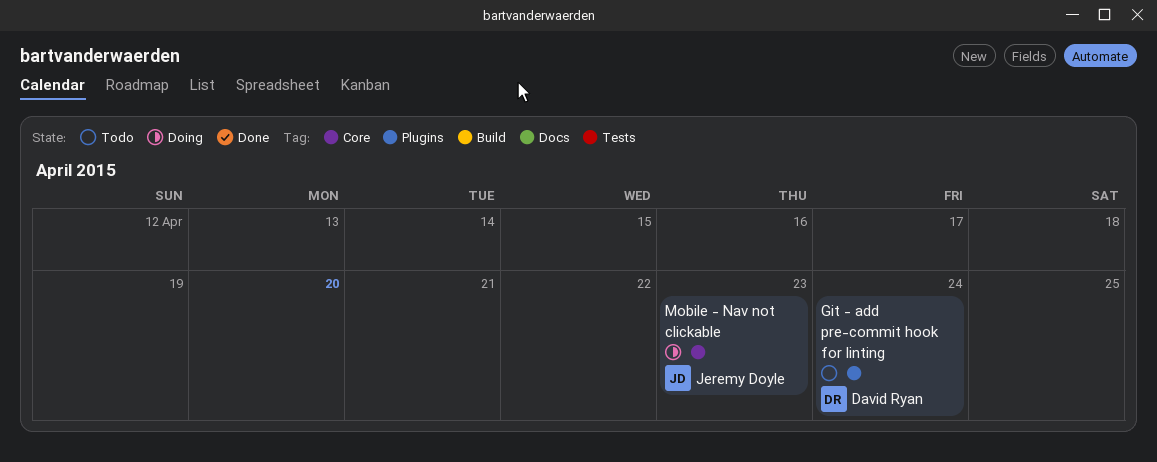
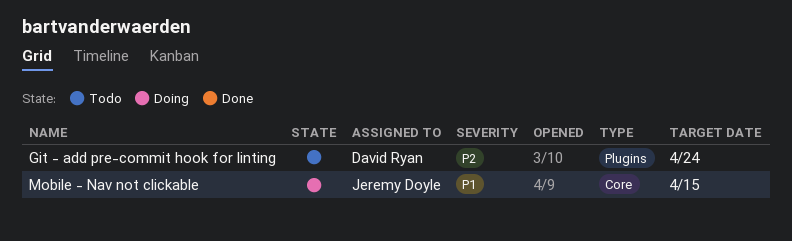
Mobile - Nav not clickable, due: Apr 23 -> Apr 15

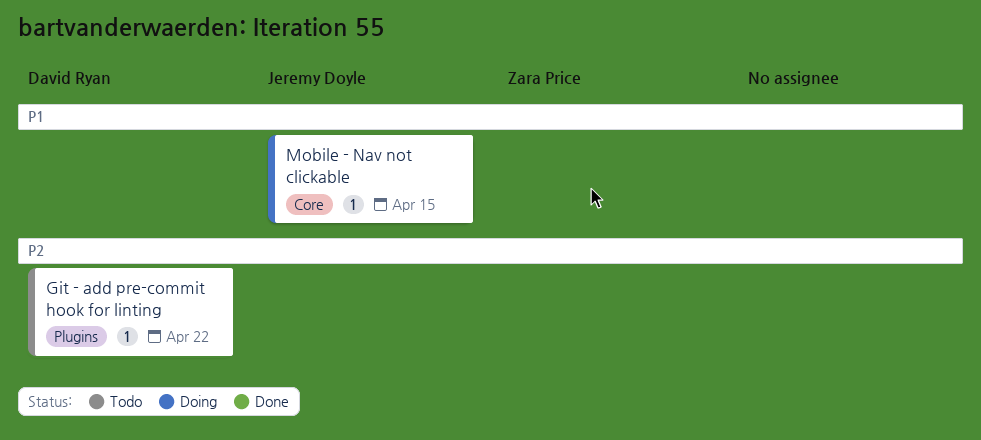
Git - add pre-commit hook for linting, due: Apr 24 -> Apr 22

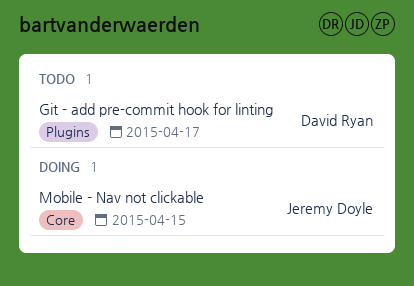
Git - add pre-commit hook for linting, due: Apr 22 -> Apr 17

